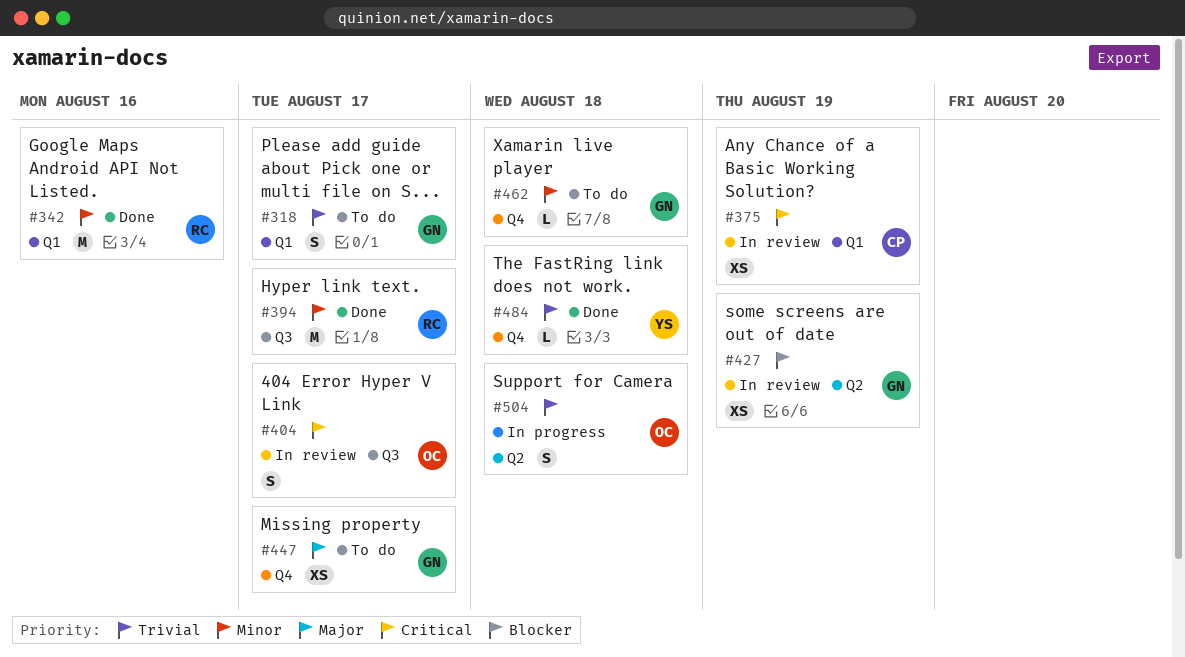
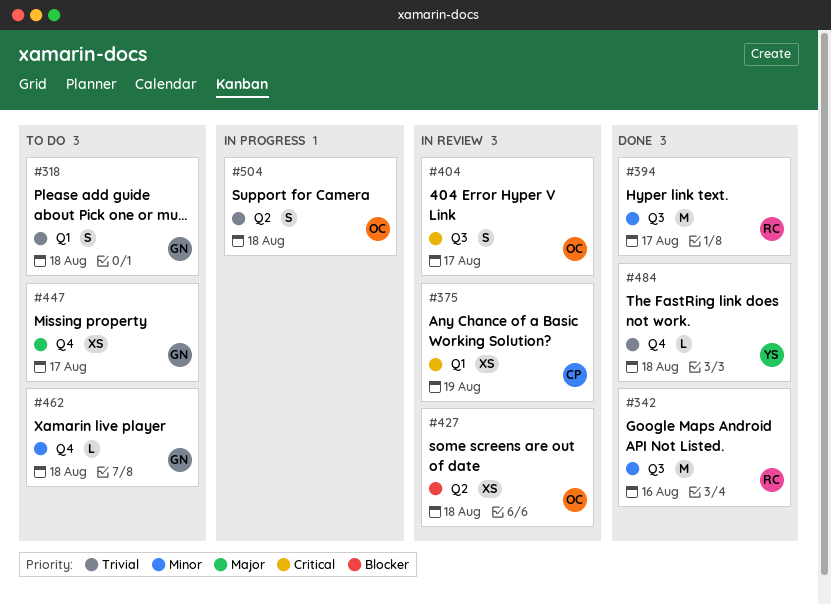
#318, due: Aug 17 -> Aug 18
#342, label: Q1 -> Q3
#427, owner: GN -> OC
#427, due: Aug 19 -> Aug 18

